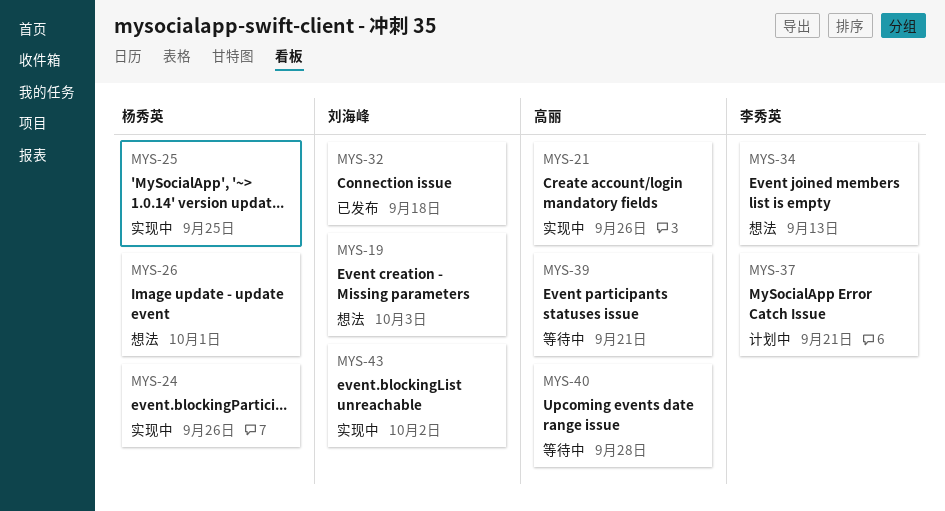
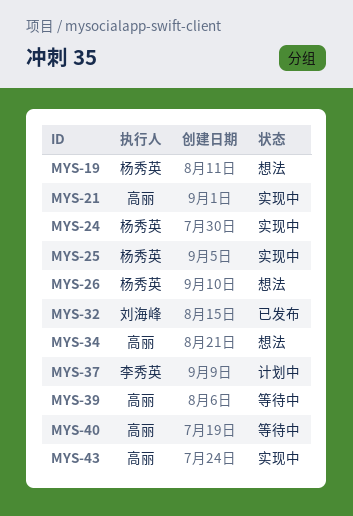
MYS-19, owner: 刘海峰 -> 杨秀英
MYS-34, owner: 李秀英 -> 高丽
MYS-43, owner: 刘海峰 -> 高丽

